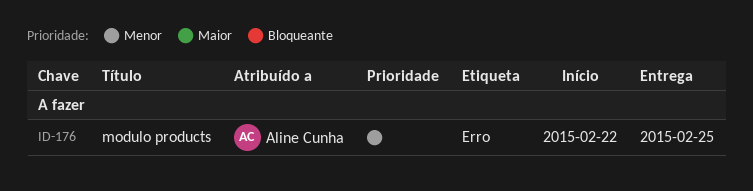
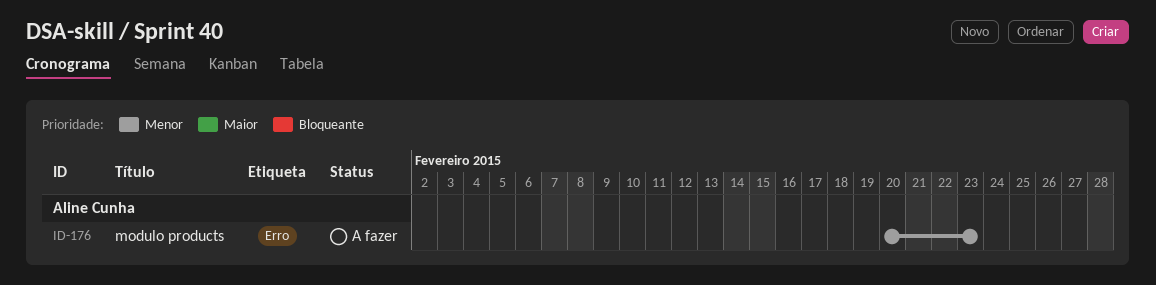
ID-176, start: Feb 22 -> Feb 20
ID-176, due: Feb 25 -> Feb 23

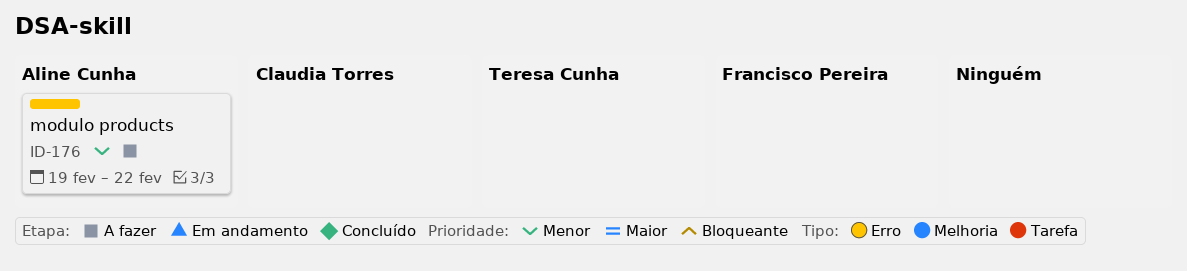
ID-176, start: Feb 20 -> Feb 19
ID-176, due: Feb 23 -> Feb 22

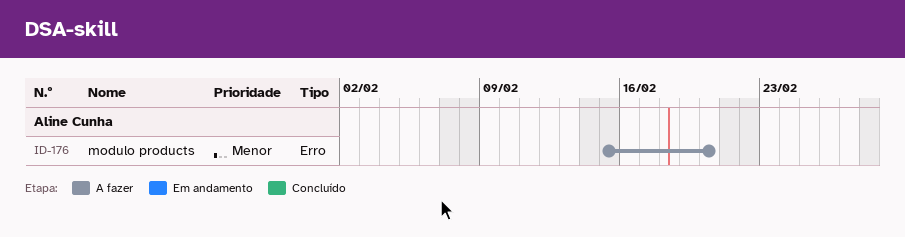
ID-176, start: Feb 19 -> Feb 15
ID-176, due: Feb 22 -> Feb 20

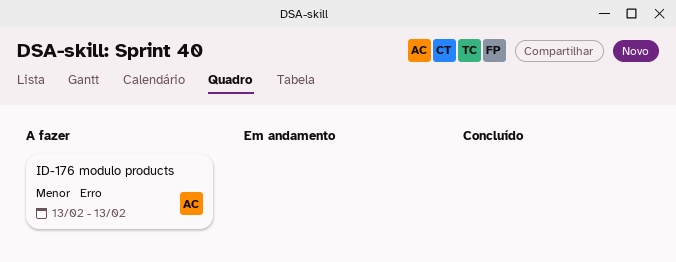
ID-176, start: Feb 15 -> Feb 13
ID-176, due: Feb 20 -> Feb 13

